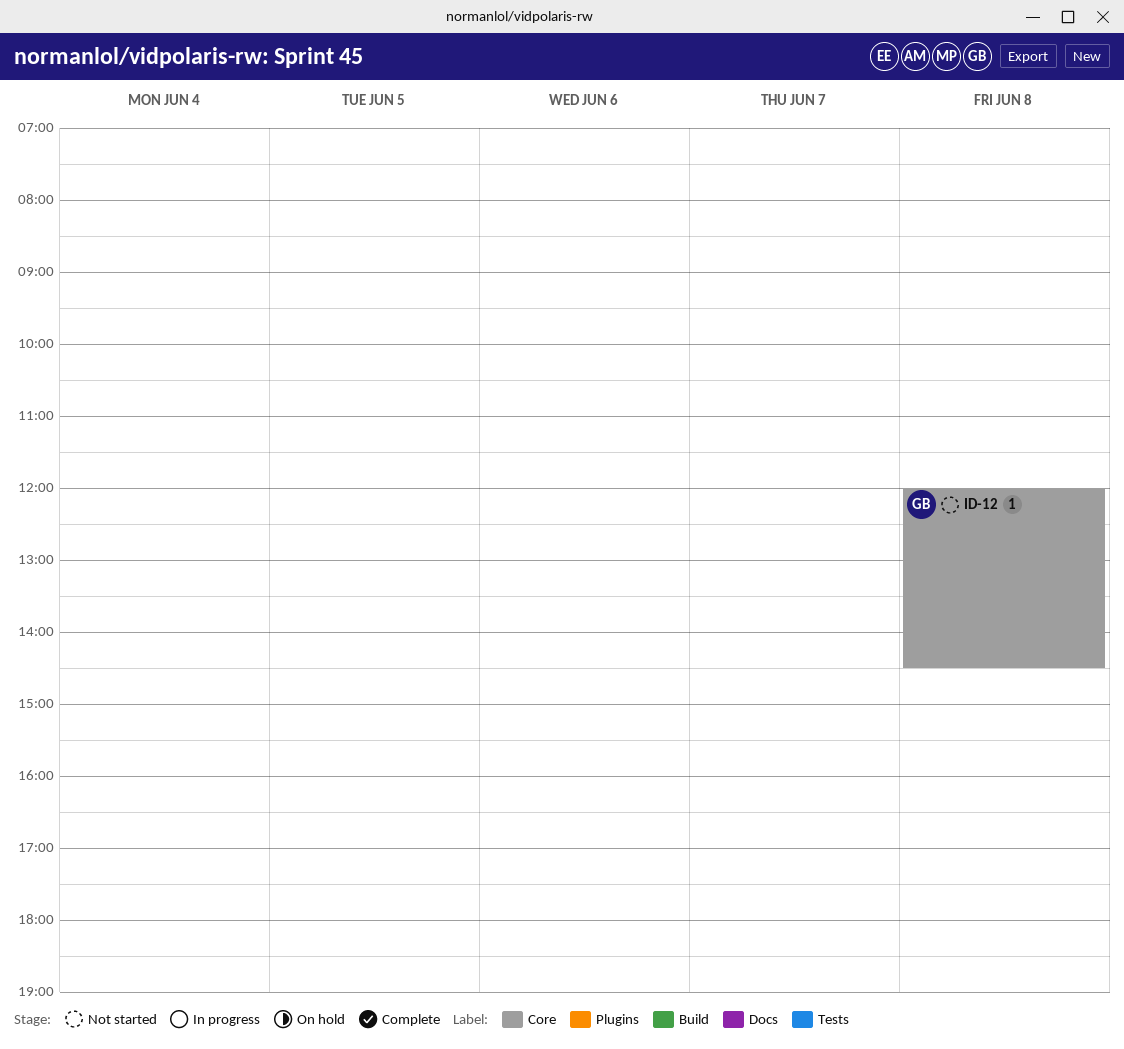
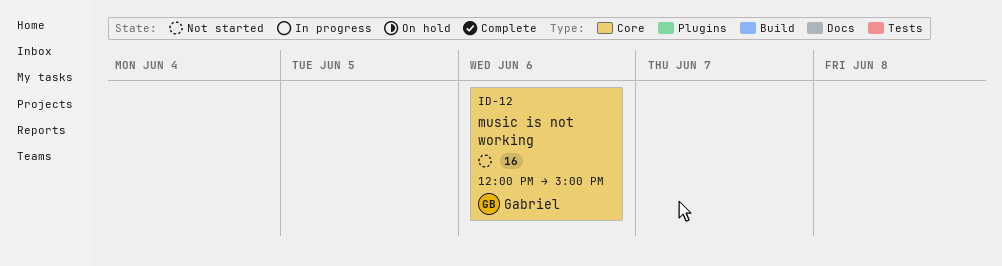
ID-12, estimate: 1 -> 16
ID-12, day: Jun 8 -> Jun 6
ID-12, ends: 14:30 -> 15:00

